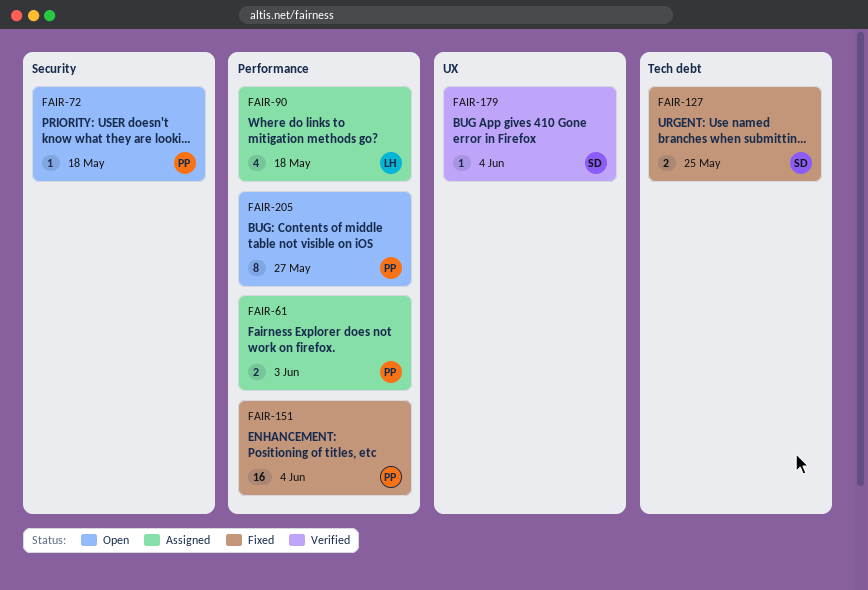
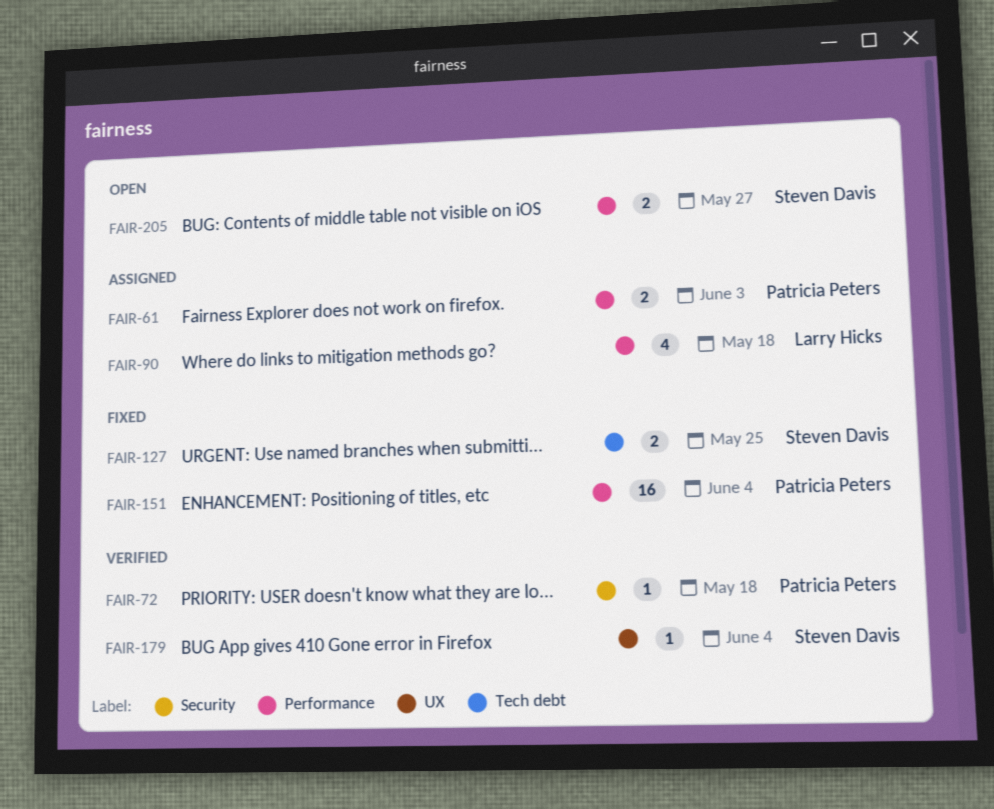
FAIR-72, status: Open -> Verified
FAIR-205, owner: Patricia Peters -> Steven Davis
FAIR-205, estimate: 8 -> 2

